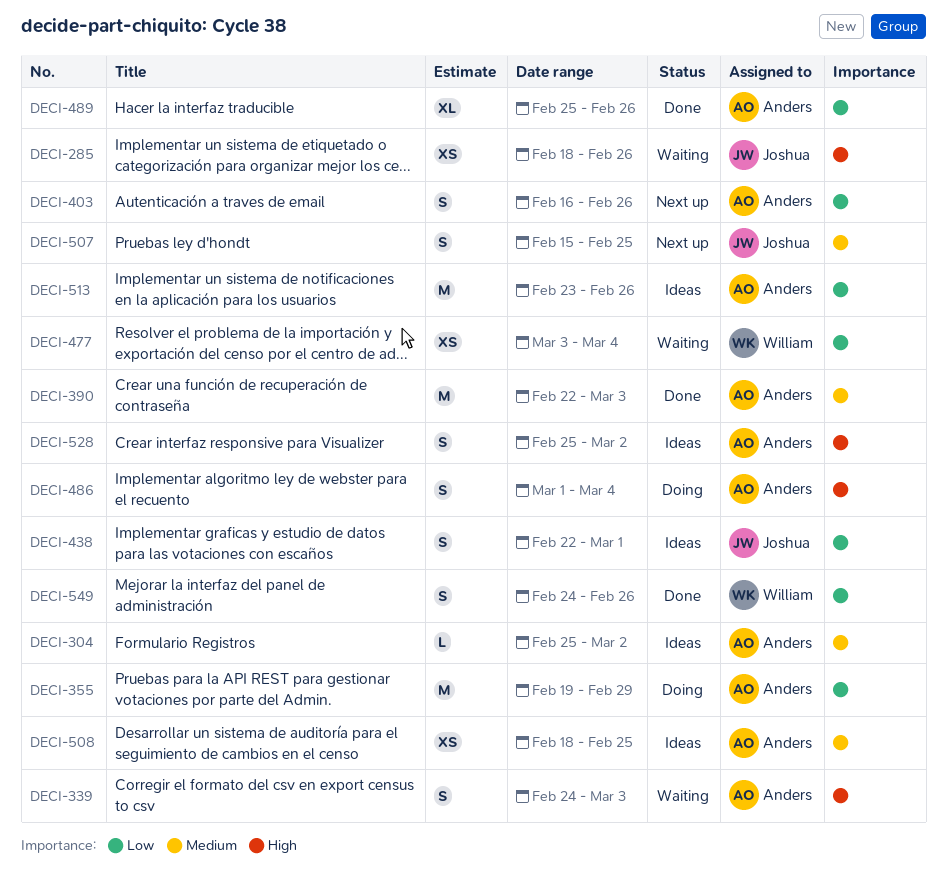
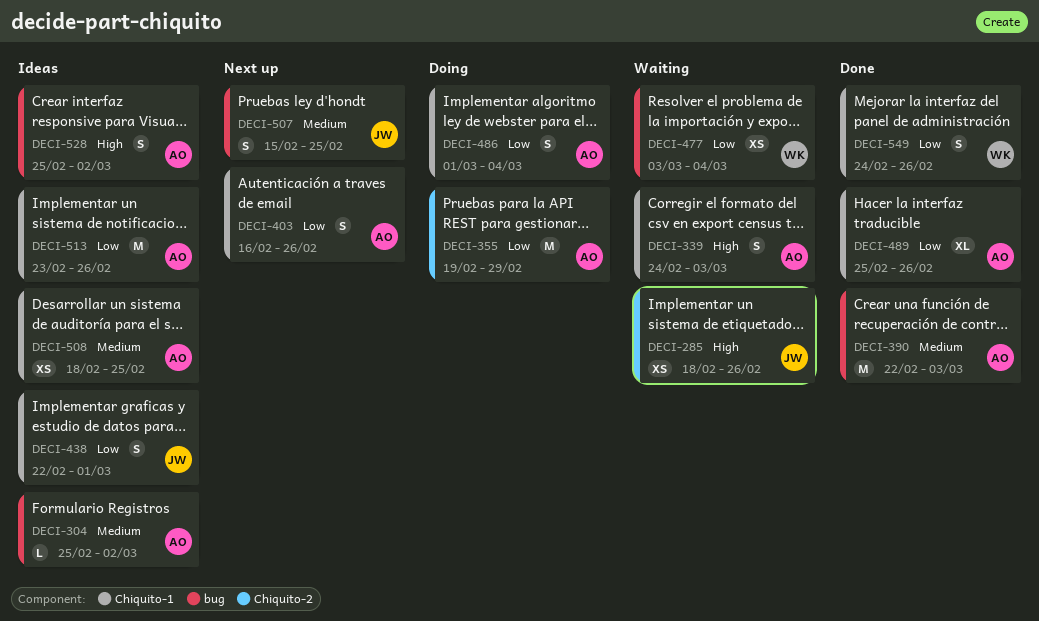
DECI-486, priority: High -> Low

